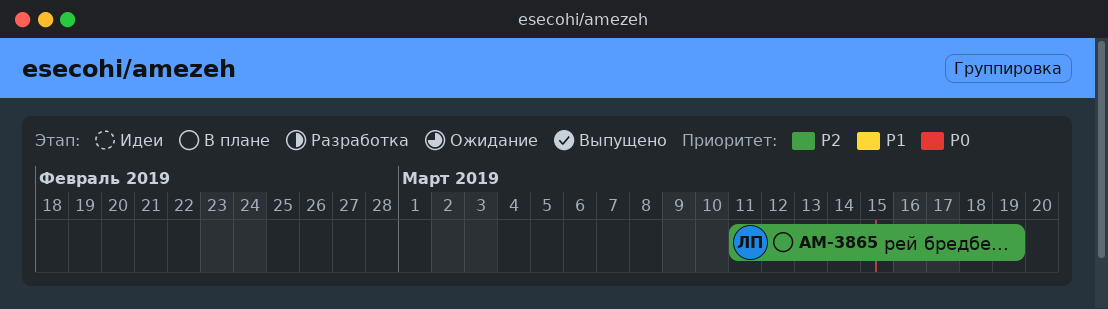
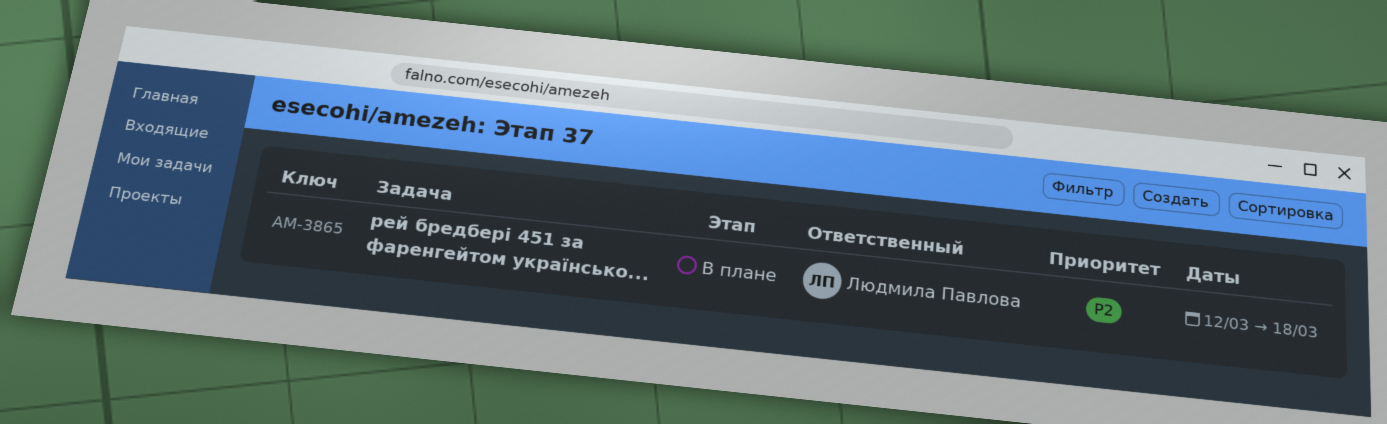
AM-3865, start: Mar 11 -> Mar 12
AM-3865, due: Mar 19 -> Mar 18

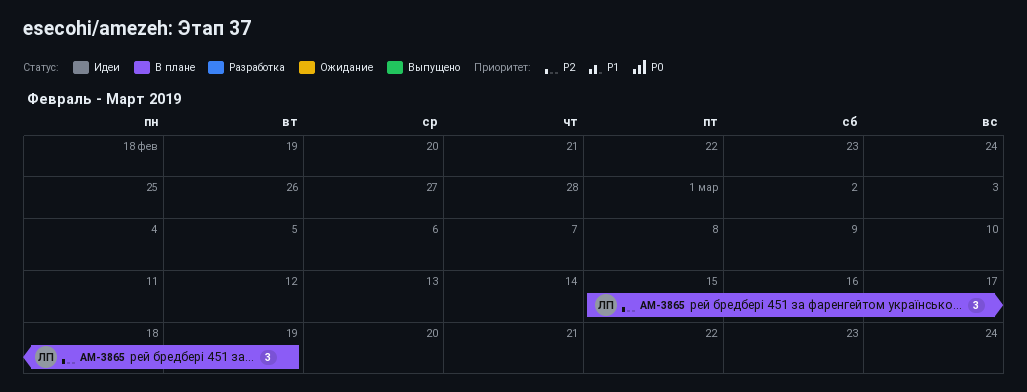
AM-3865, start: Mar 12 -> Mar 15
AM-3865, due: Mar 18 -> Mar 19

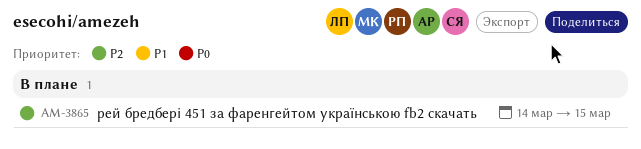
AM-3865, start: Mar 15 -> Mar 14
AM-3865, due: Mar 19 -> Mar 15

